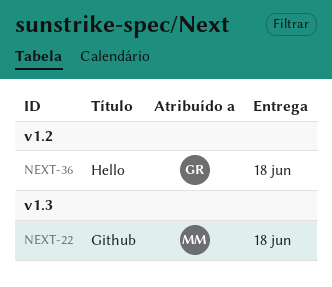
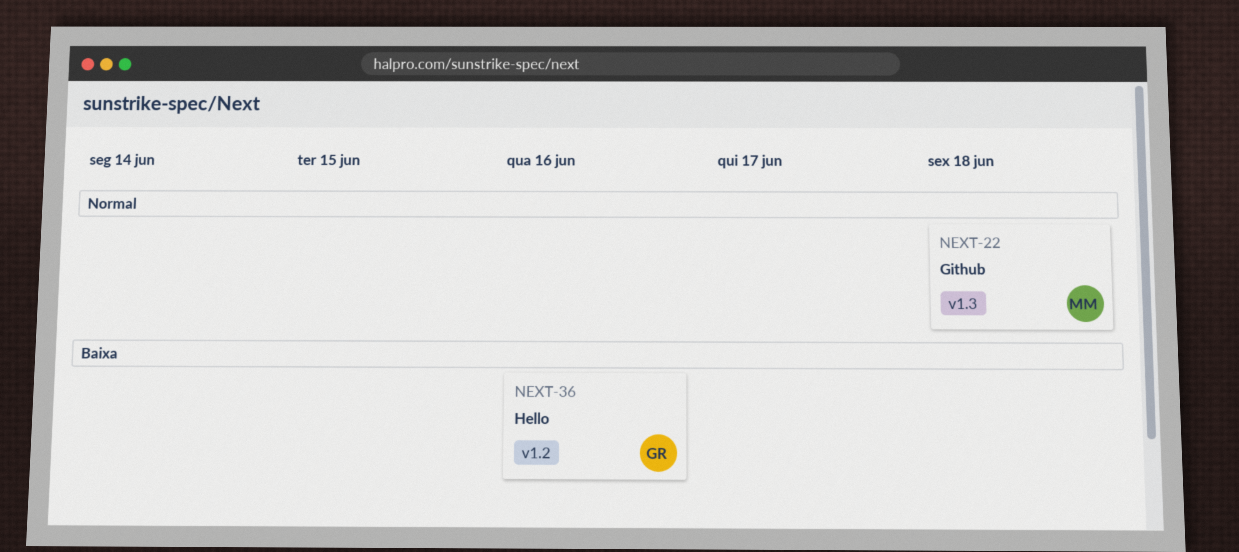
NEXT-36, due: Jun 18 -> Jun 16

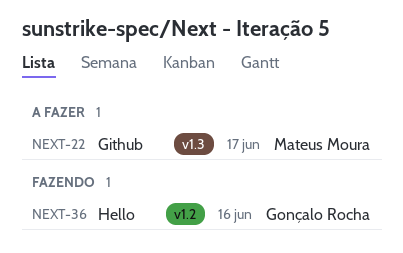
NEXT-22, due: Jun 18 -> Jun 17

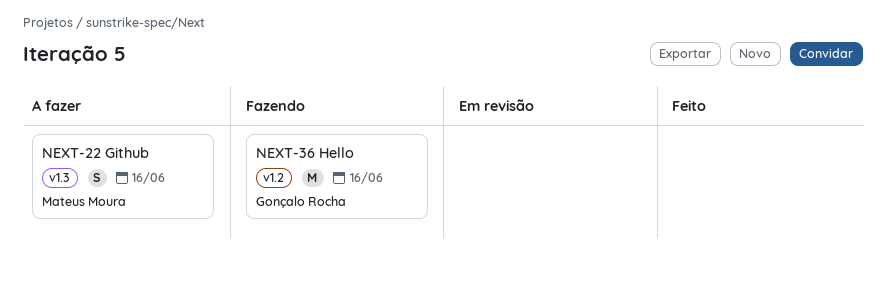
NEXT-22, due: Jun 17 -> Jun 16

